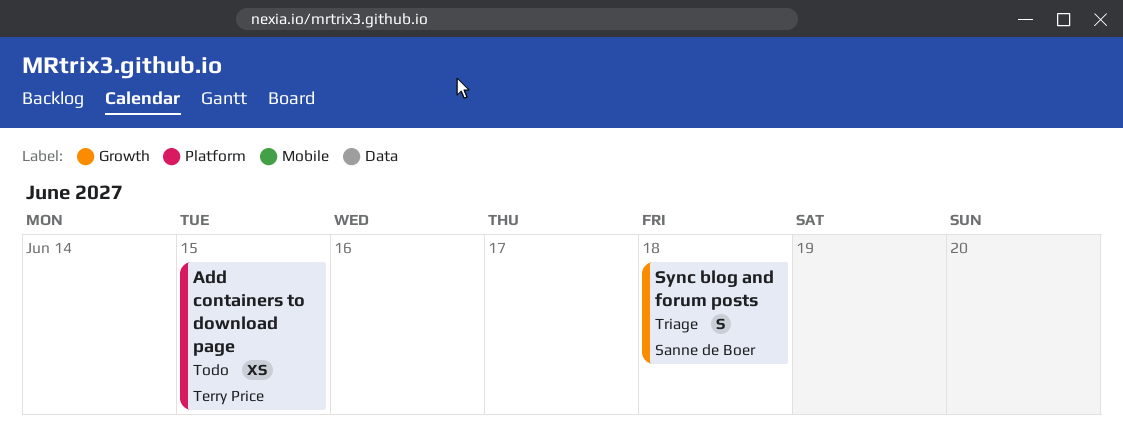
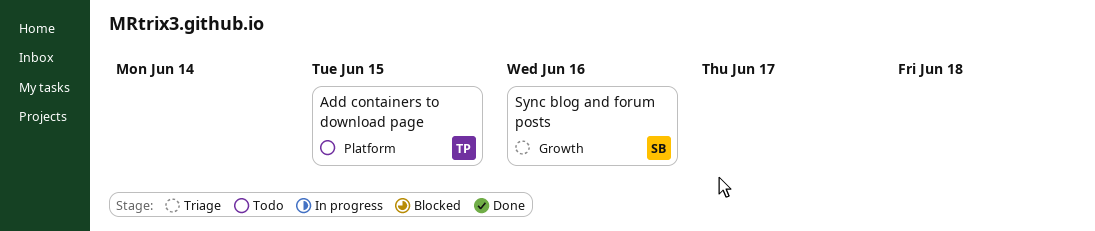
Sync blog and forum posts, due: Jun 18 -> Jun 16

